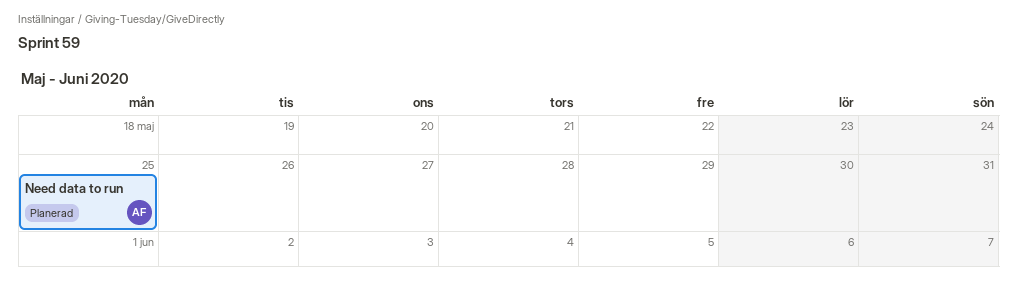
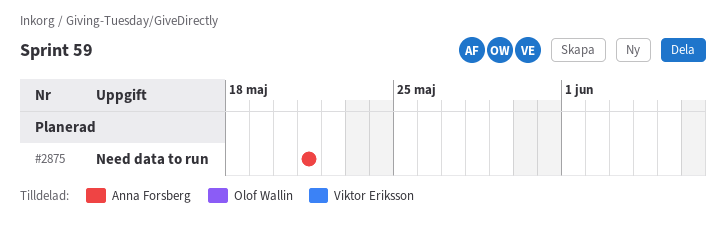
Need data to run, due: May 25 -> May 21

